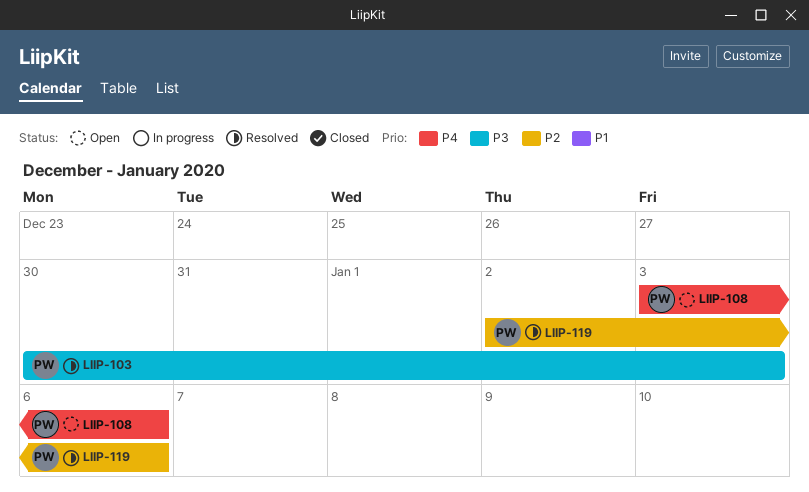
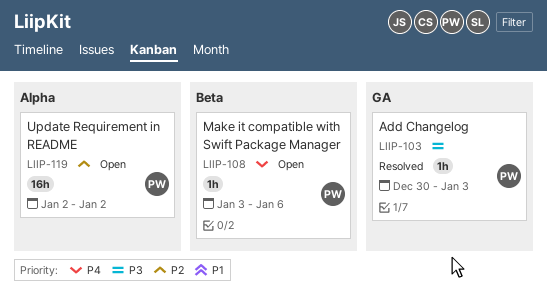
LIIP-119, status: Resolved -> Open
LIIP-119, due: Jan 6 -> Jan 2

